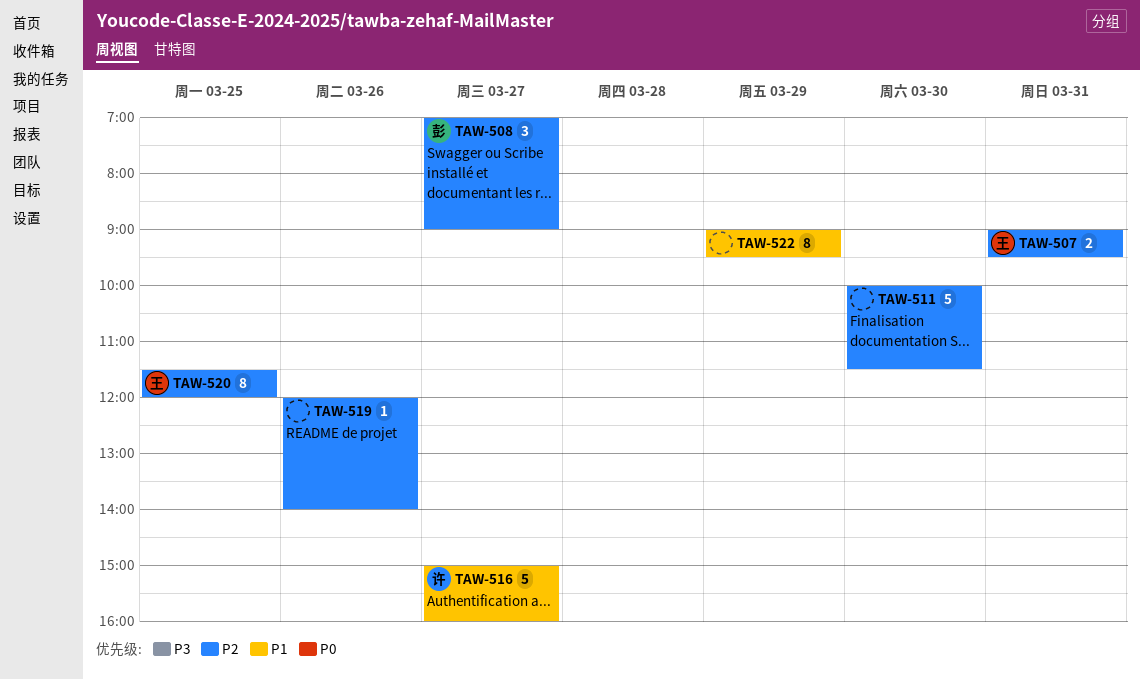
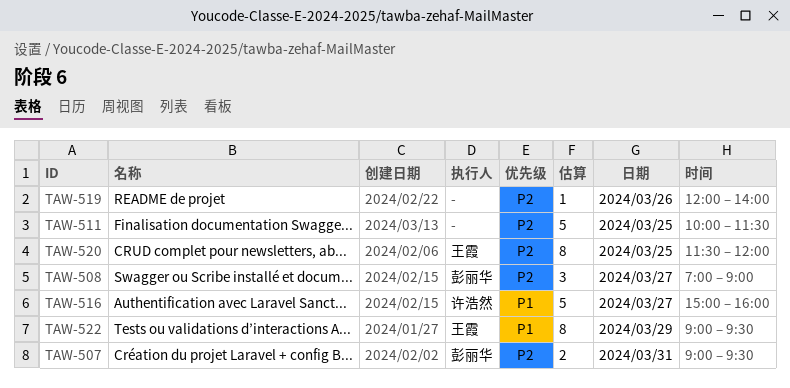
TAW-507, owner: 王霞 -> 彭丽华
TAW-511, day: Mar 30 -> Mar 25
TAW-522, owner: none -> 王霞

